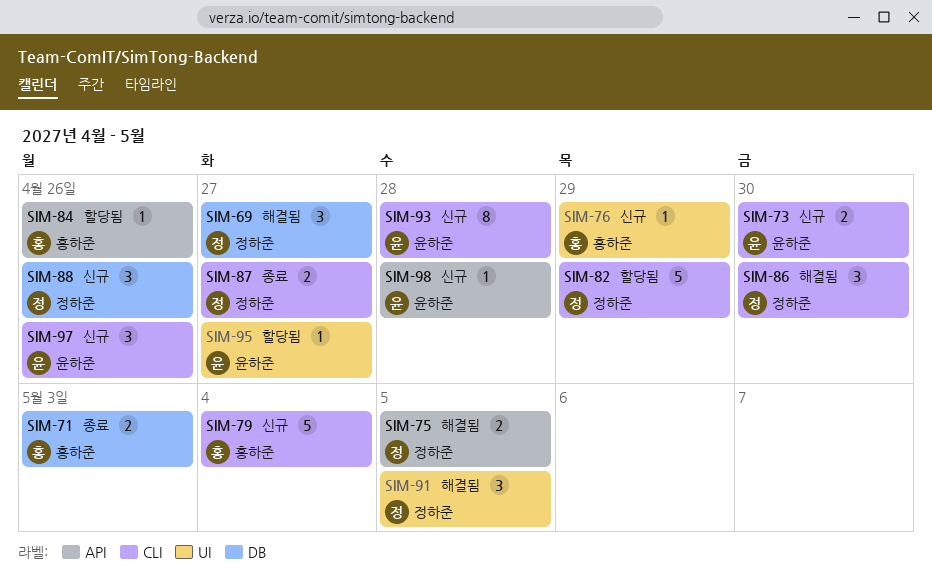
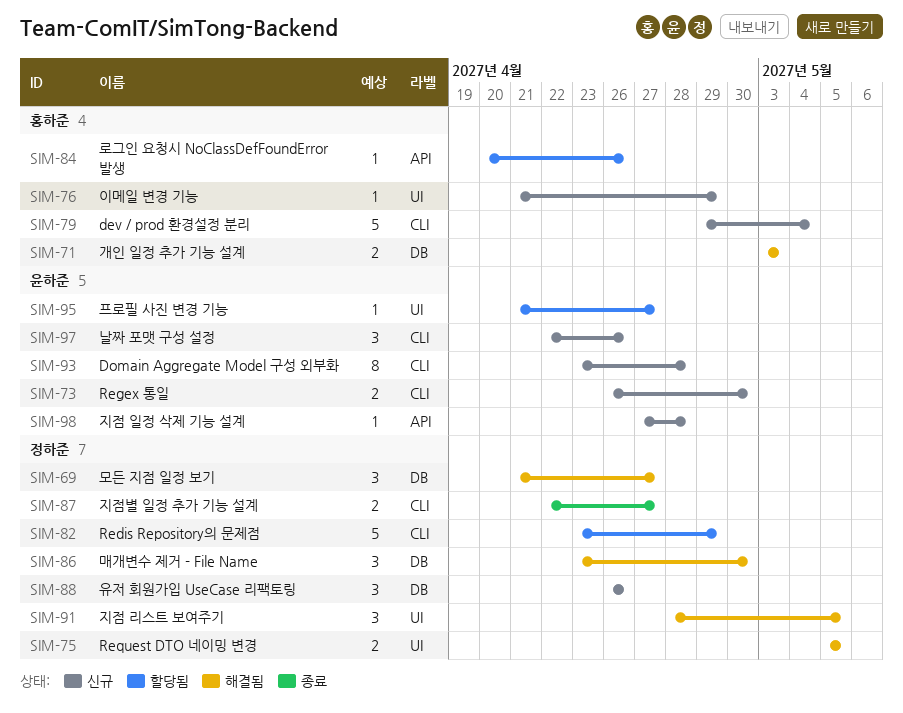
SIM-71, status: 종료 -> 해결됨
SIM-75, label: API -> UI
SIM-86, label: CLI -> DB

